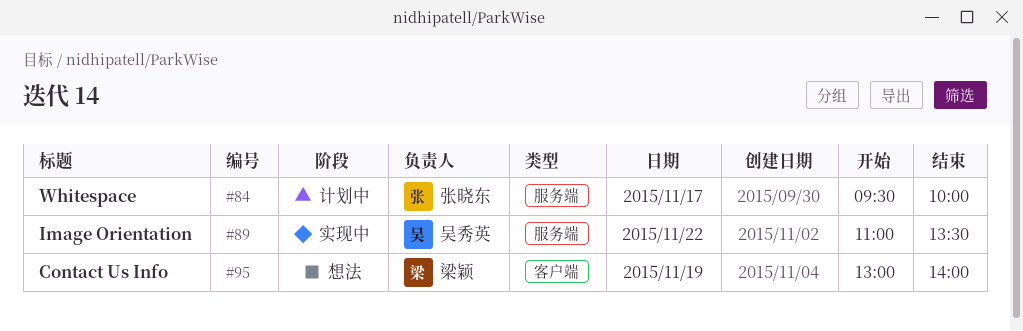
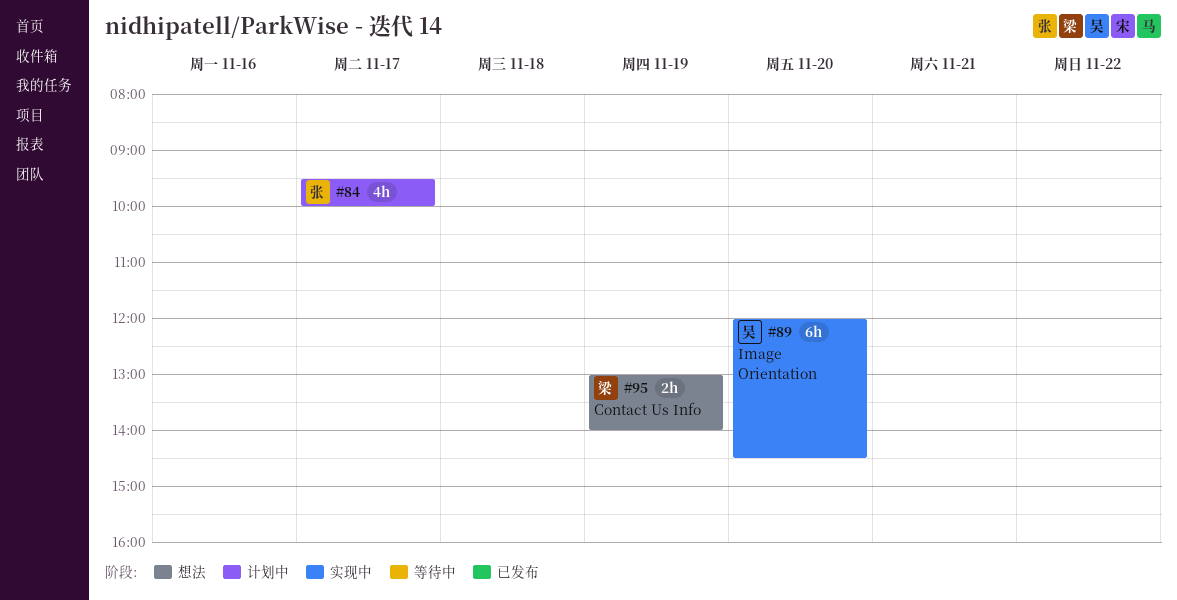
#89, day: Nov 22 -> Nov 20
#89, begins: 11:00 -> 12:00
#89, ends: 13:30 -> 14:30

